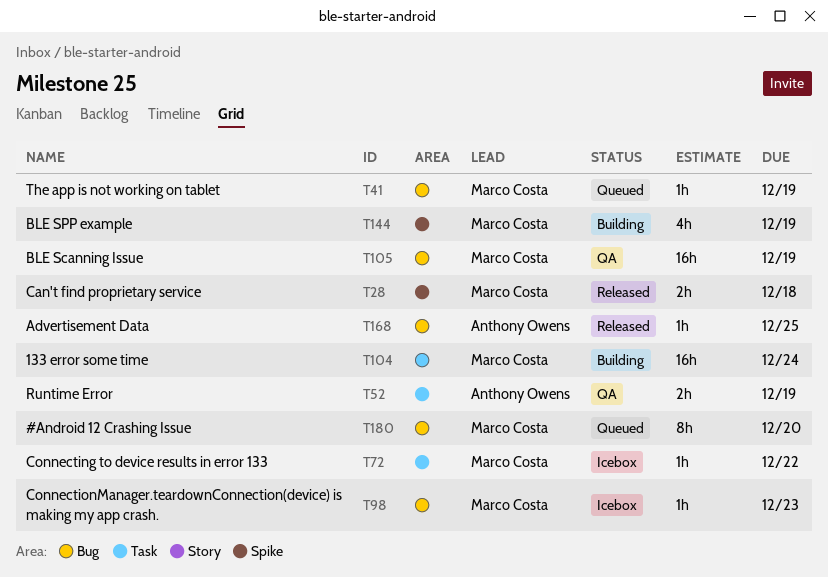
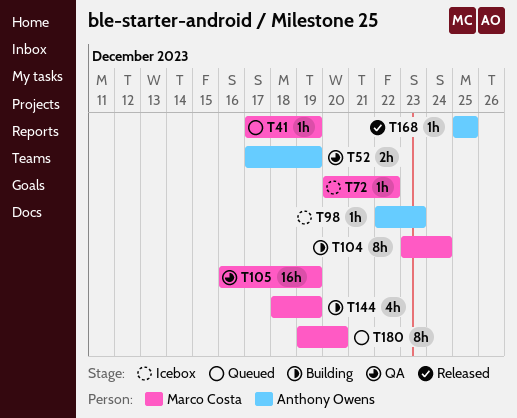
T28: present -> none
T98, owner: Marco Costa -> Anthony Owens
T104, estimate: 16h -> 8h

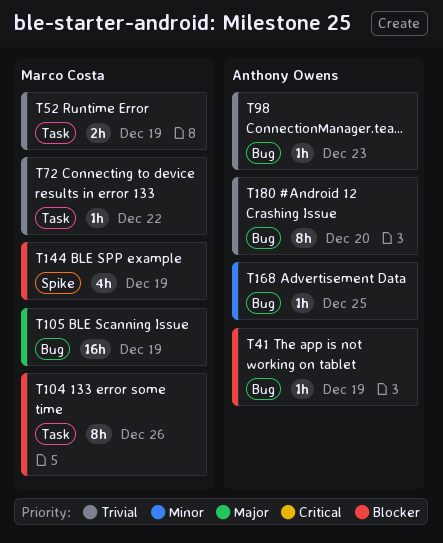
T41, owner: Marco Costa -> Anthony Owens
T52, owner: Anthony Owens -> Marco Costa
T104, due: Dec 24 -> Dec 26
T180, owner: Marco Costa -> Anthony Owens

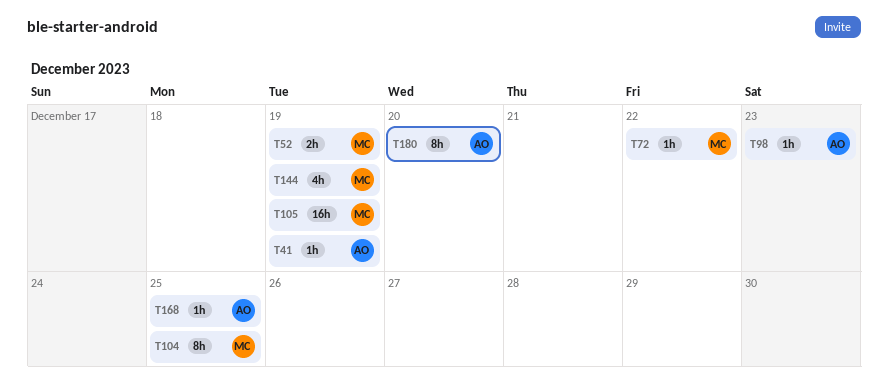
T104, due: Dec 26 -> Dec 25

